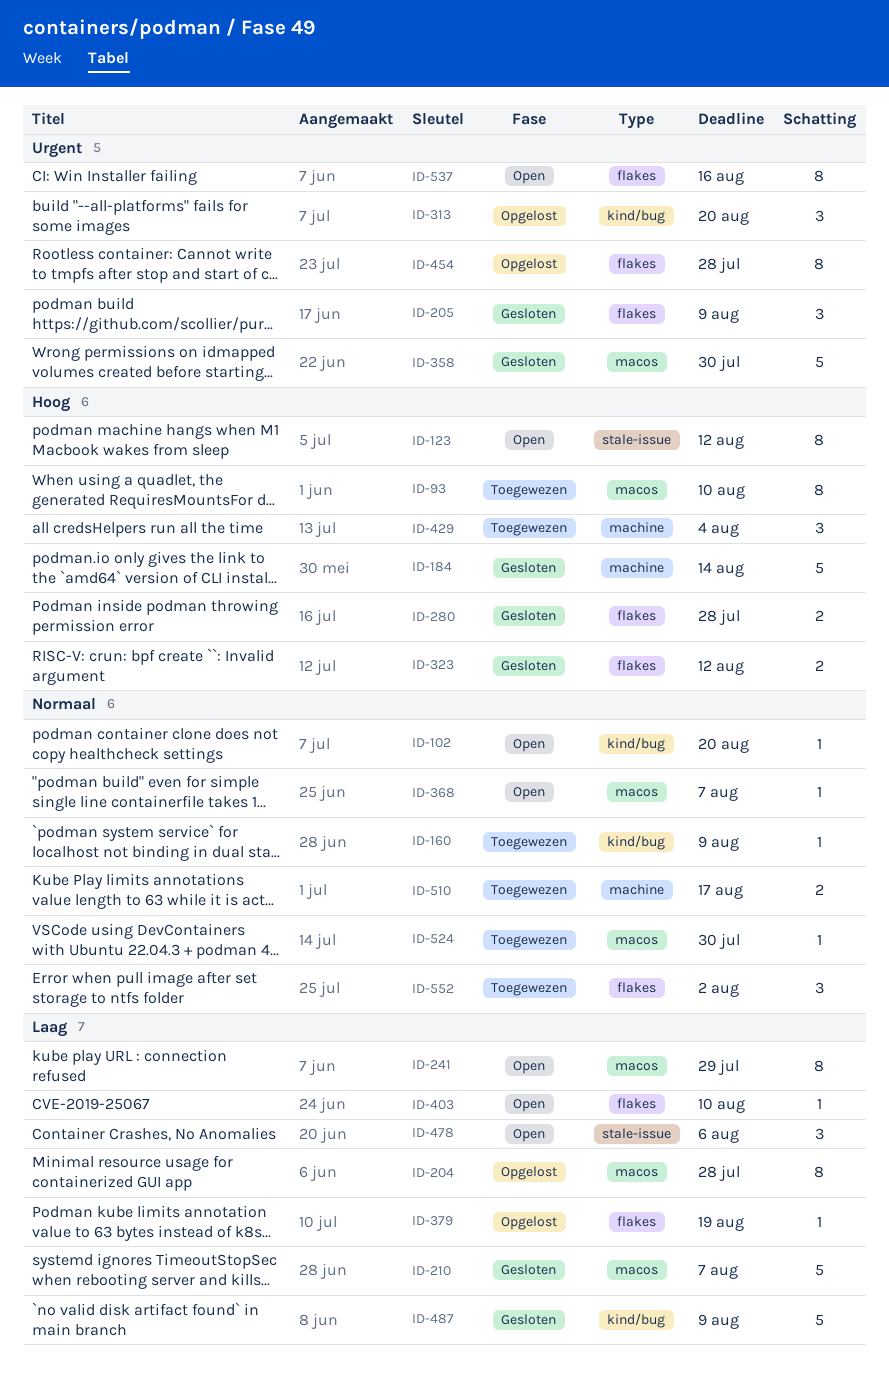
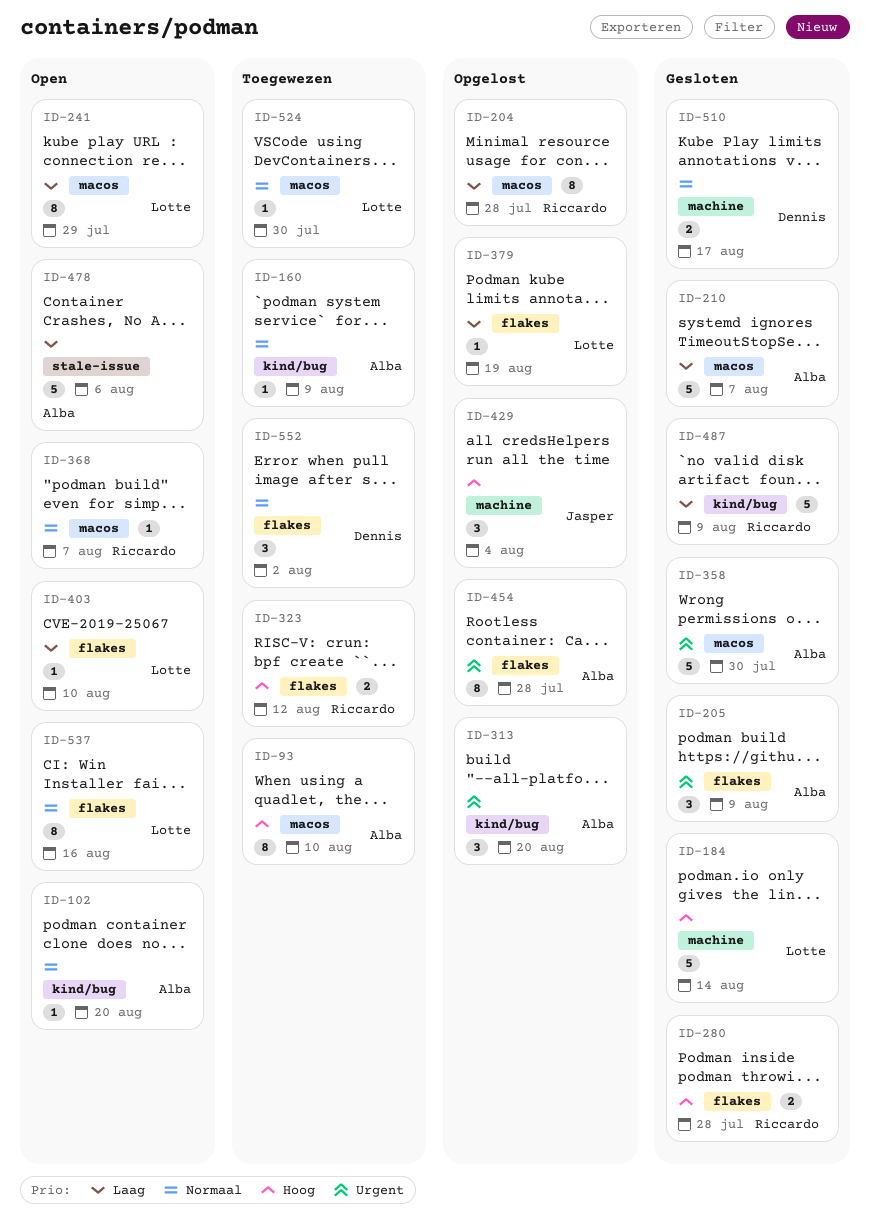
ID-123: present -> none
ID-323, status: Gesloten -> Toegewezen
ID-429, status: Toegewezen -> Opgelost
ID-478, estimate: 3 -> 5
ID-510, status: Toegewezen -> Gesloten
ID-537, priority: Urgent -> Normaal

